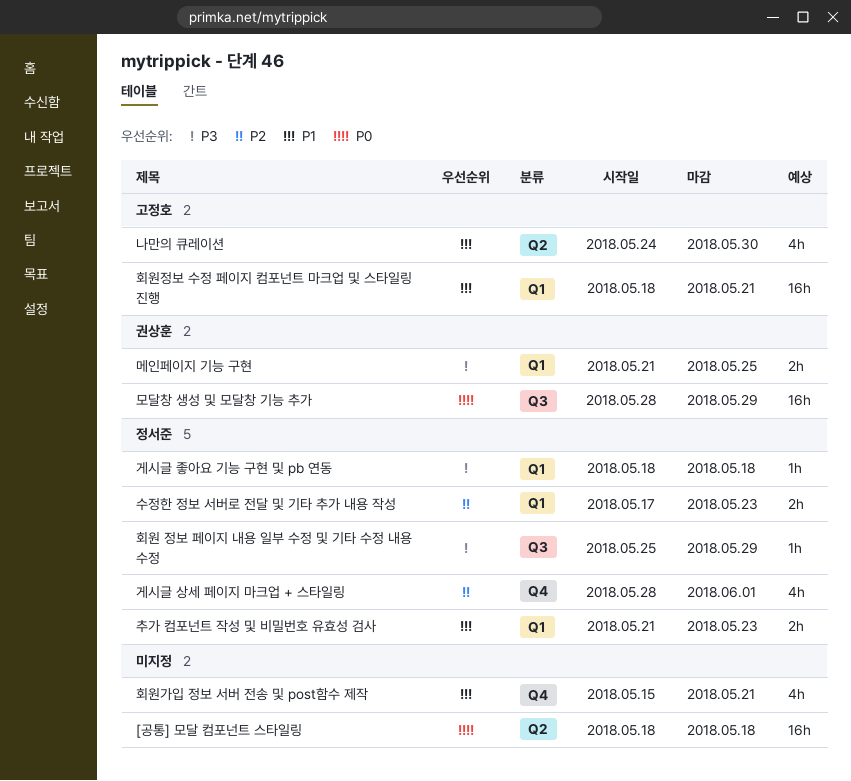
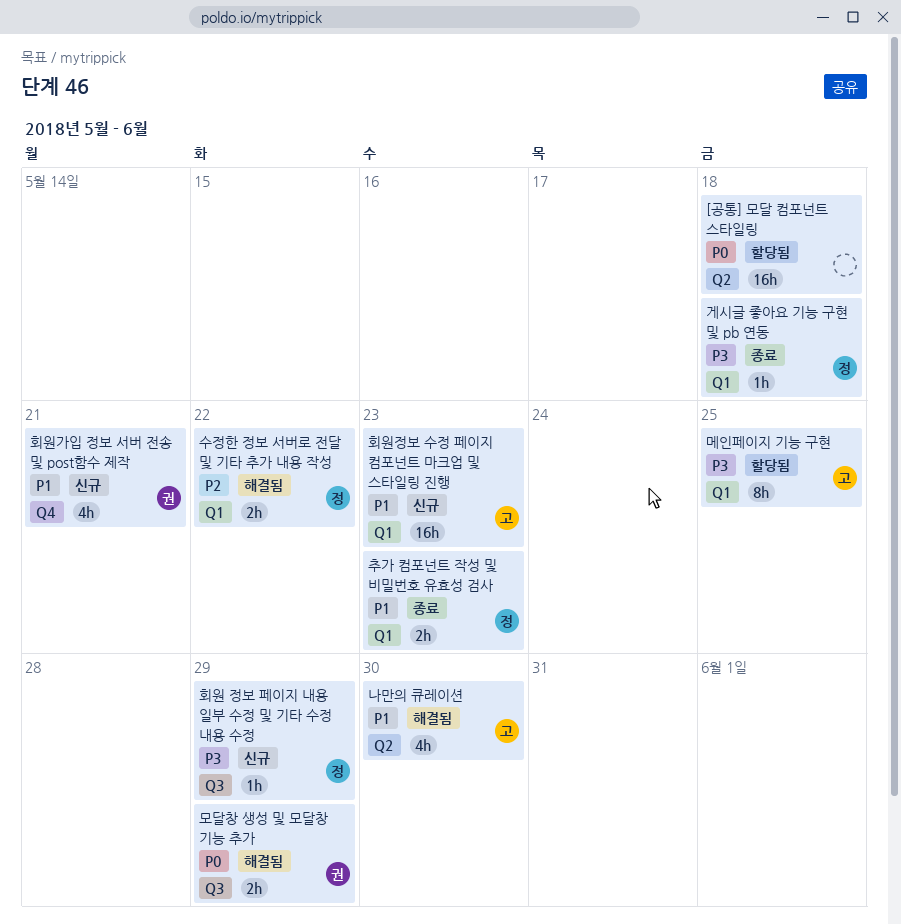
게시글 상세 페이지 마크업 + 스타일링: present -> none
메인페이지 기능 구현, owner: 권상훈 -> 고정호
메인페이지 기능 구현, estimate: 2h -> 8h
모달창 생성 및 모달창 기능 추가, estimate: 16h -> 2h
수정한 정보 서버로 전달 및 기타 추가 내용 작성, due: May 23 -> May 22
회원가입 정보 서버 전송 및 post함수 제작, owner: none -> 권상훈
회원정보 수정 페이지 컴포넌트 마크업 및 스타일링 진행, due: May 21 -> May 23

